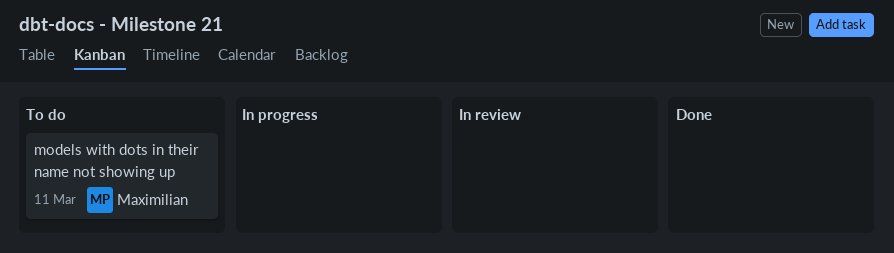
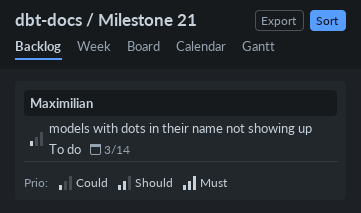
models with dots in their name not showing up, due: Mar 11 -> Mar 14

